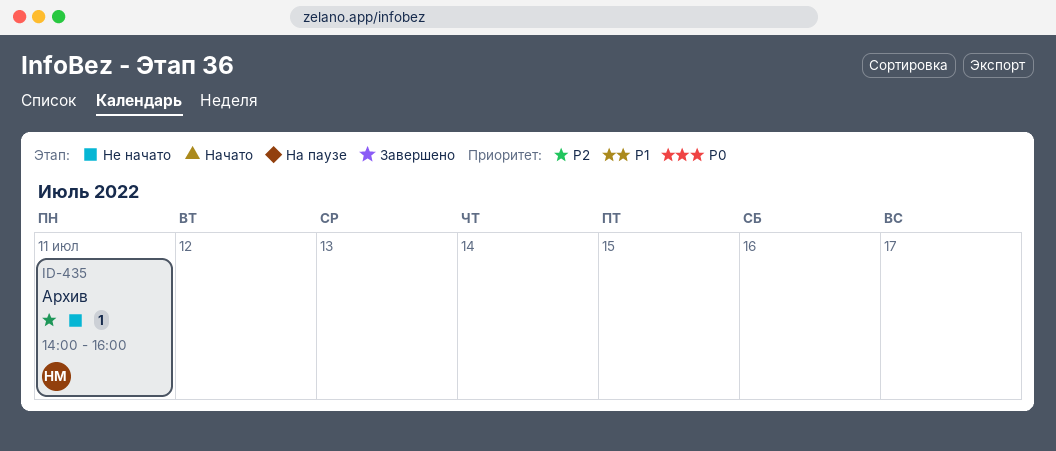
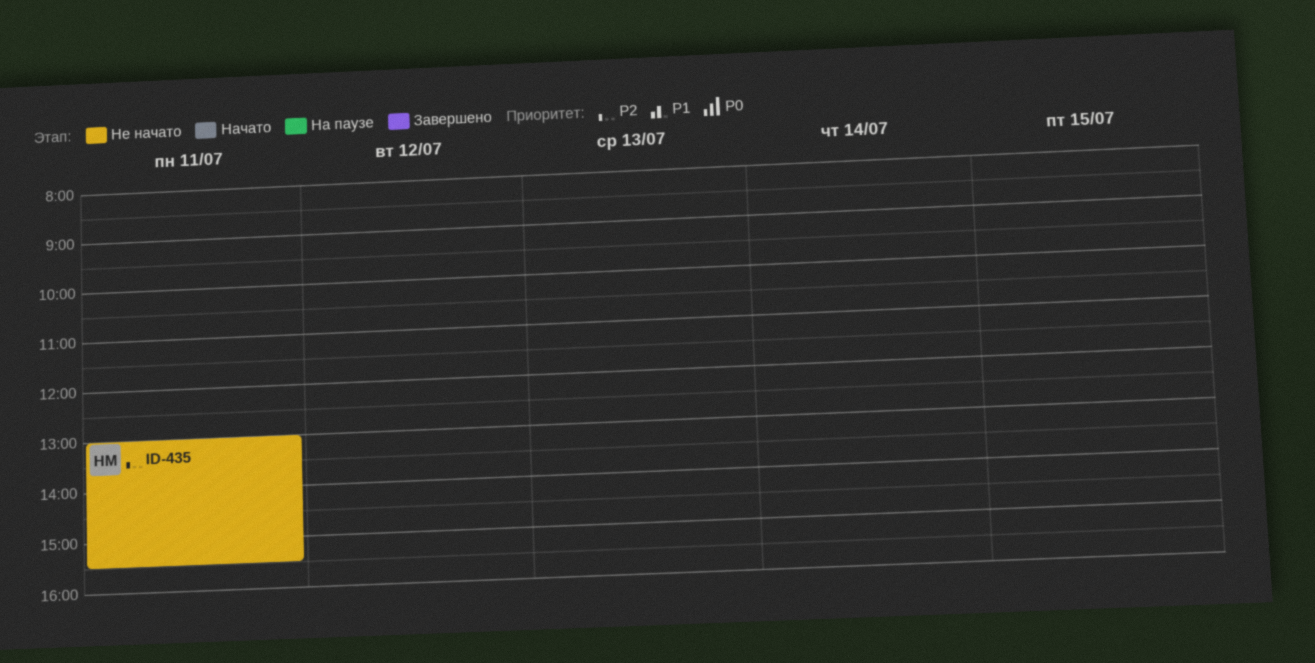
ID-435, begins: 14:00 -> 13:00
ID-435, ends: 16:00 -> 15:30

